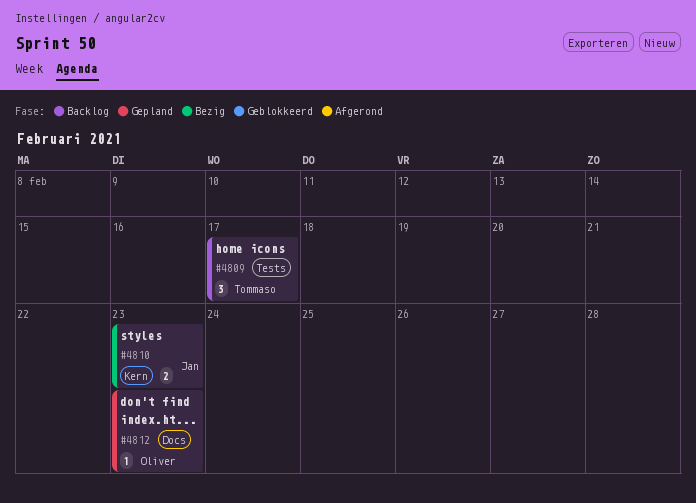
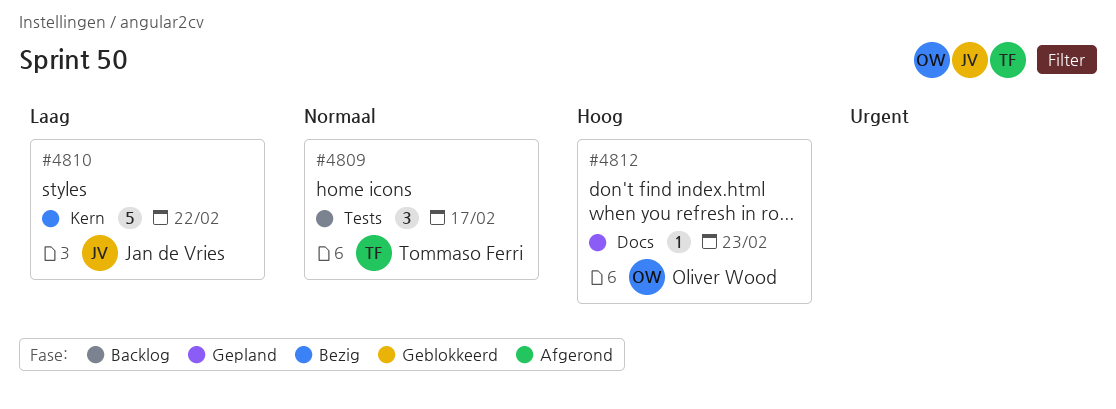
#4810, estimate: 2 -> 5
#4810, due: Feb 23 -> Feb 22

